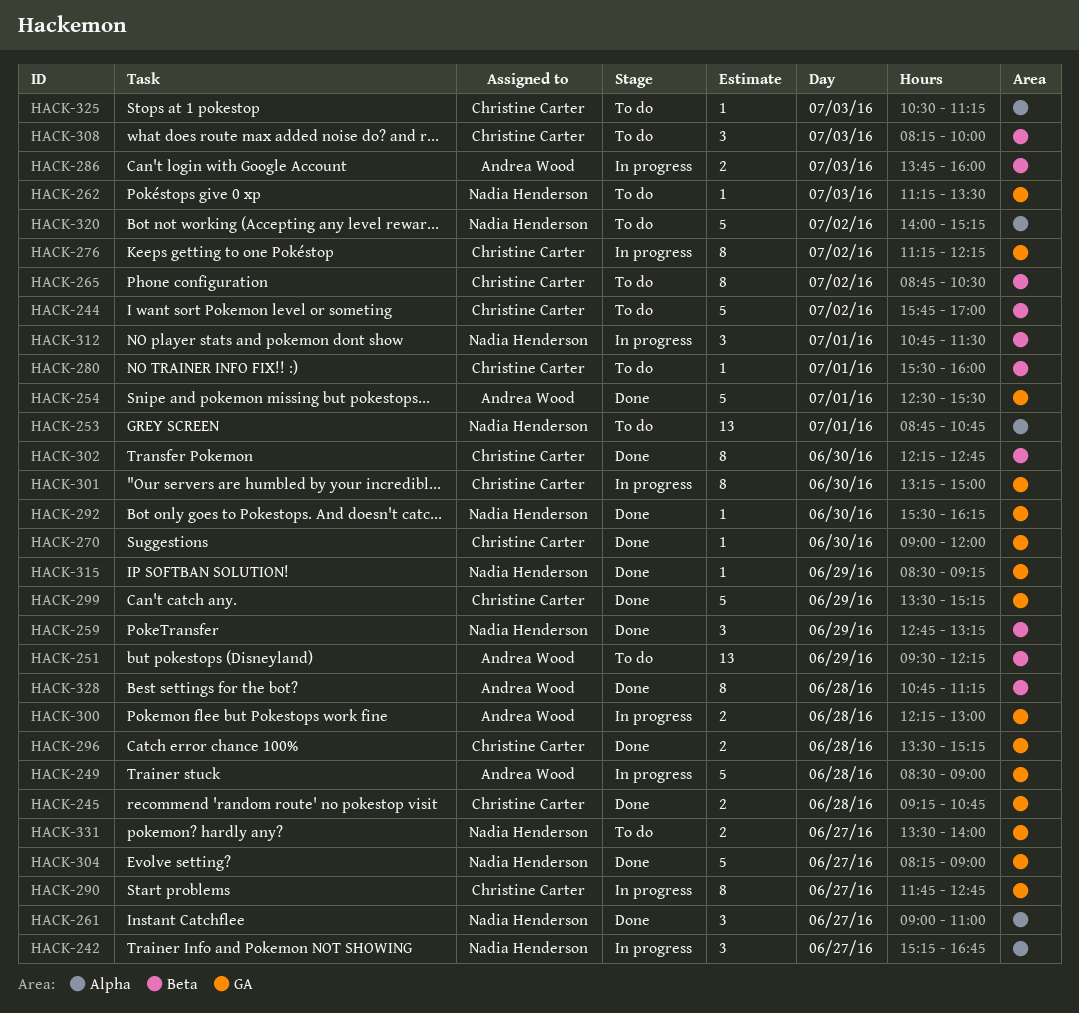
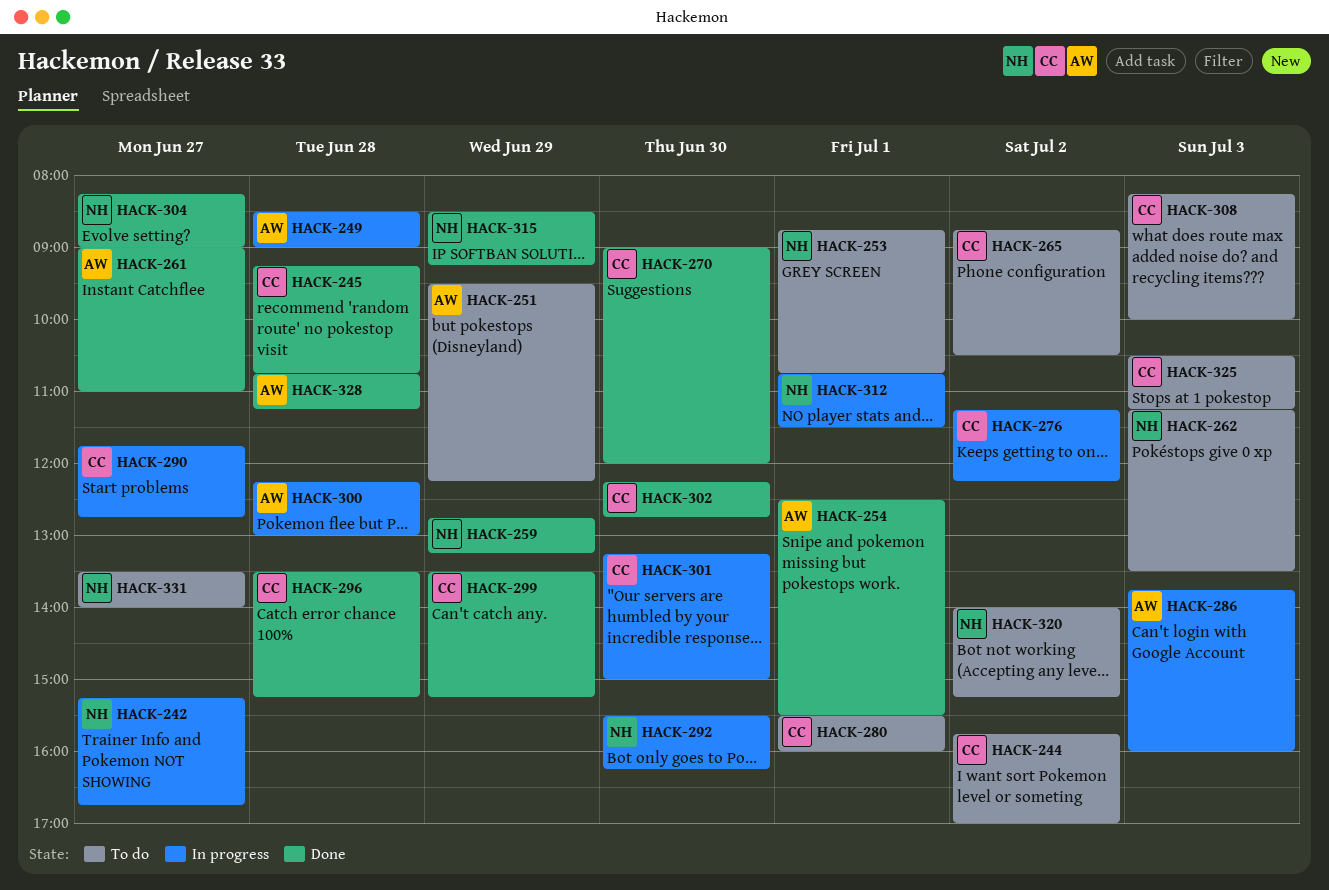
HACK-261, owner: Nadia Henderson -> Andrea Wood
HACK-292, status: Done -> In progress

